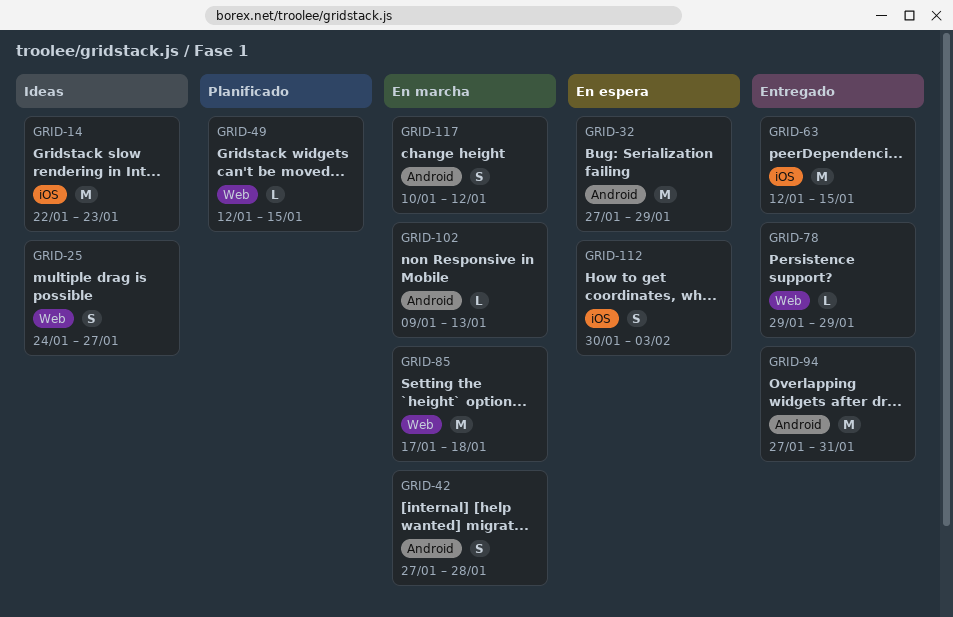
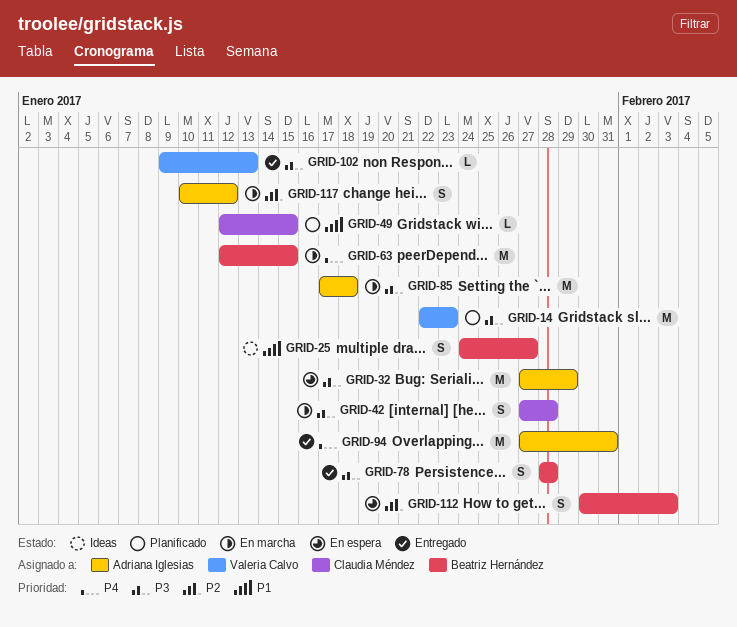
GRID-14, status: Ideas -> Planificado
GRID-63, status: Entregado -> En marcha
GRID-78, estimate: L -> S
GRID-78, start: Jan 29 -> Jan 28
GRID-78, due: Jan 29 -> Jan 28
GRID-102, status: En marcha -> Entregado

